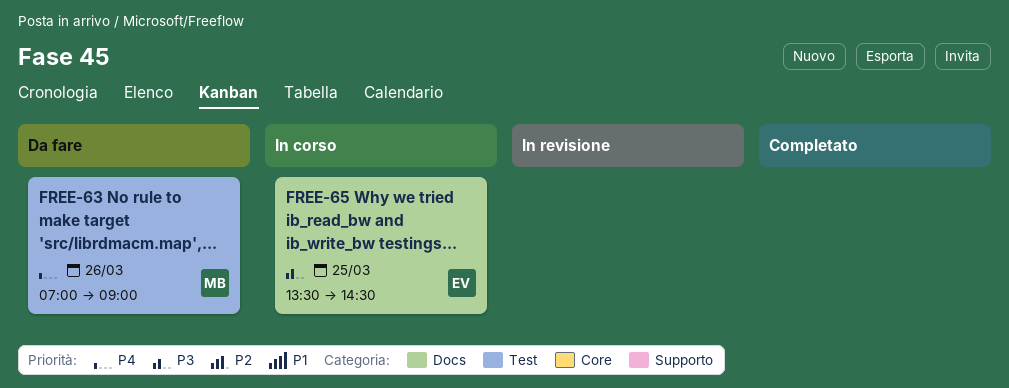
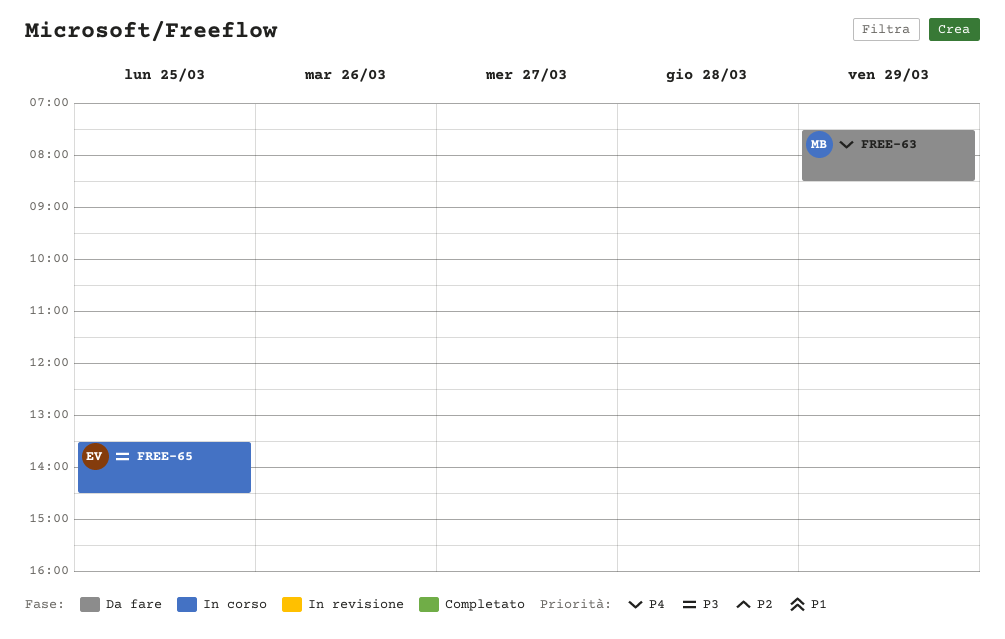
FREE-63, day: Mar 26 -> Mar 29
FREE-63, begins: 07:00 -> 07:30
FREE-63, ends: 09:00 -> 08:30

